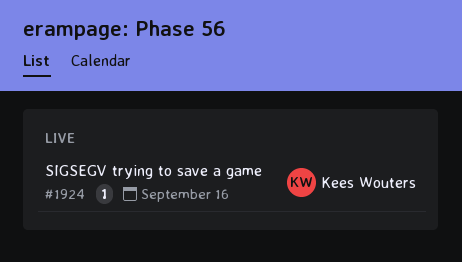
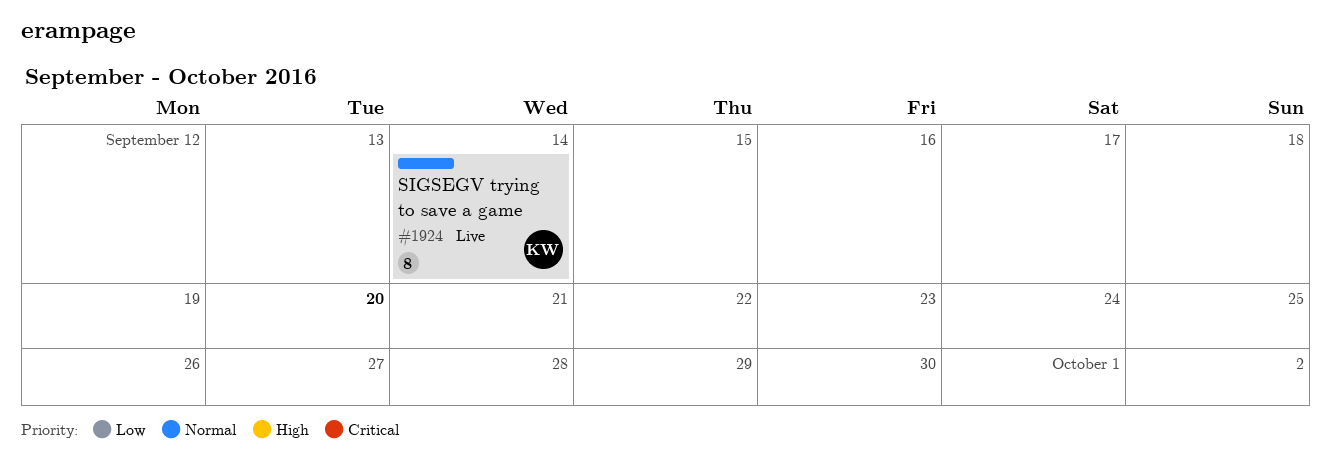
#1924, estimate: 1 -> 8
#1924, due: Sep 16 -> Sep 14

